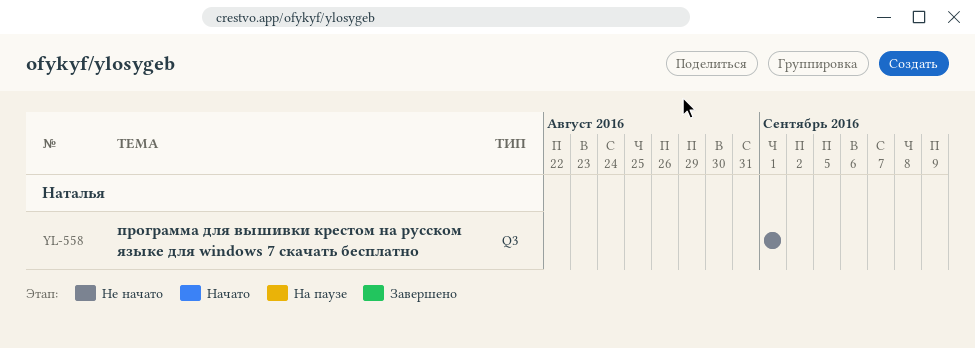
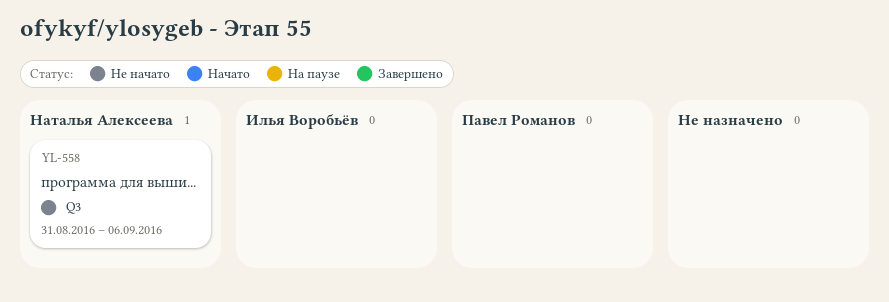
YL-558, start: Sep 1 -> Aug 31
YL-558, due: Sep 1 -> Sep 6

